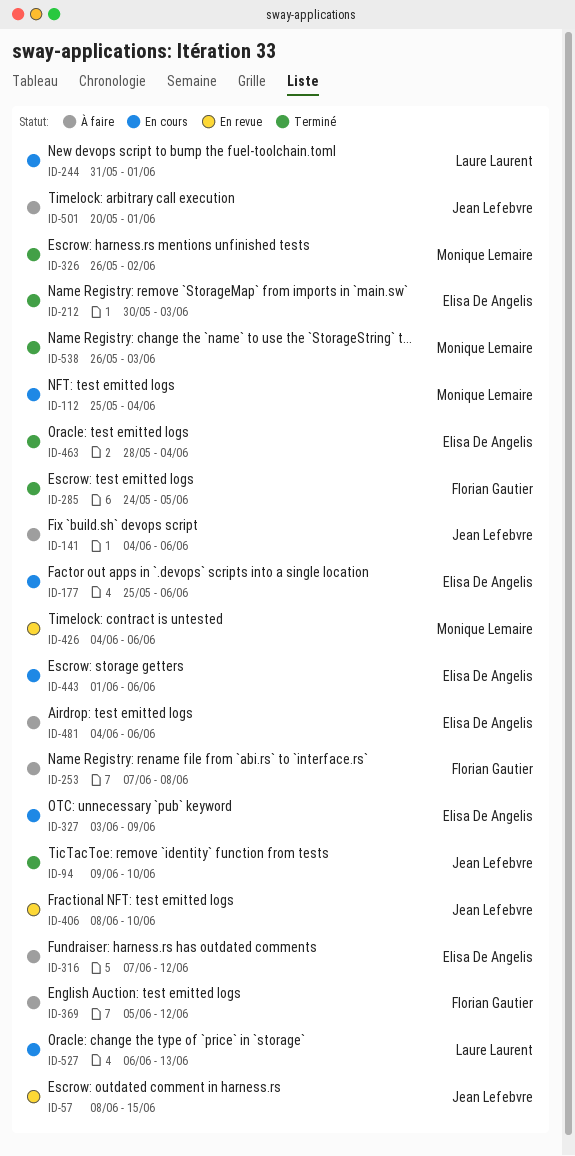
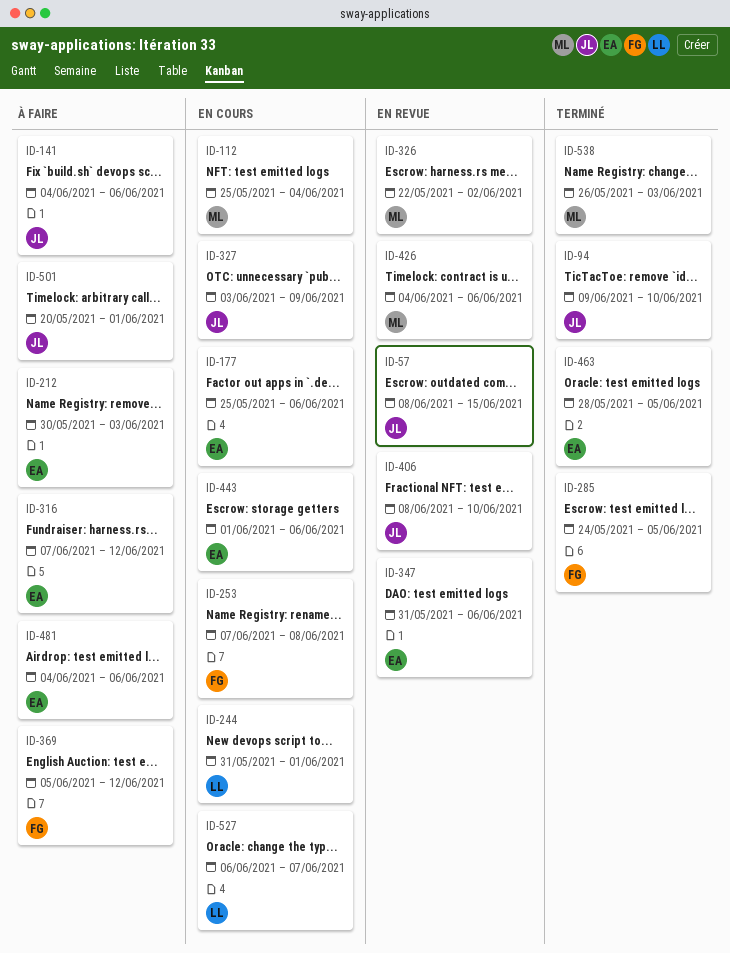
ID-212, status: Terminé -> À faire
ID-253, status: À faire -> En cours
ID-326, status: Terminé -> En revue
ID-326, start: May 26 -> May 22
ID-327, owner: Elisa De Angelis -> Jean Lefebvre
ID-347: none -> present
ID-463, due: Jun 4 -> Jun 5
ID-527, due: Jun 13 -> Jun 7

